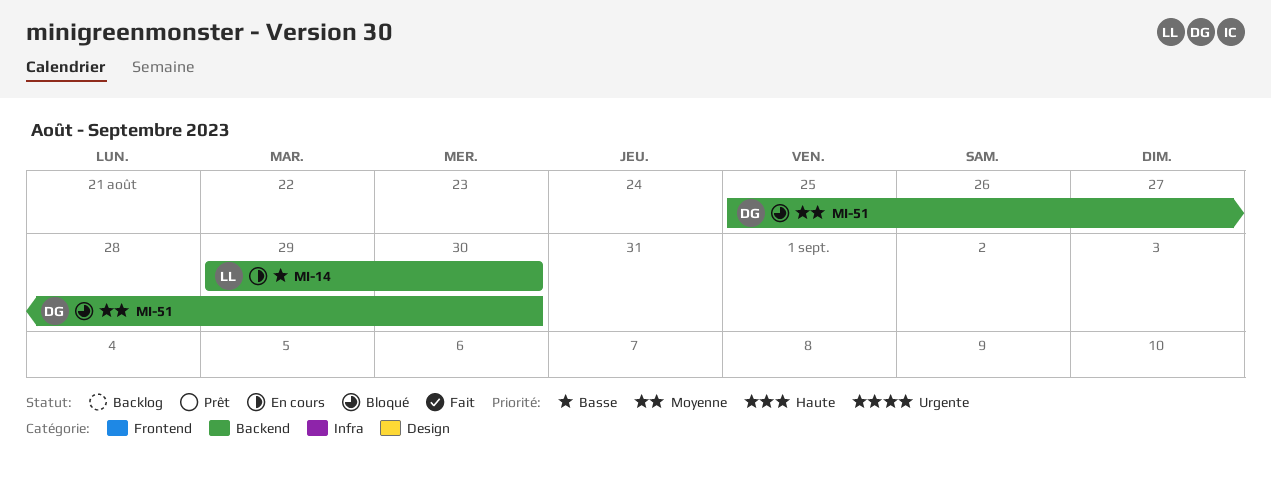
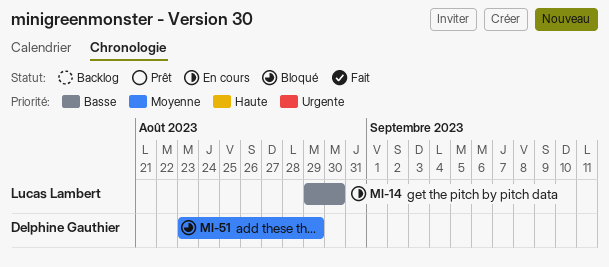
MI-51, start: Aug 25 -> Aug 23
MI-51, due: Aug 30 -> Aug 29

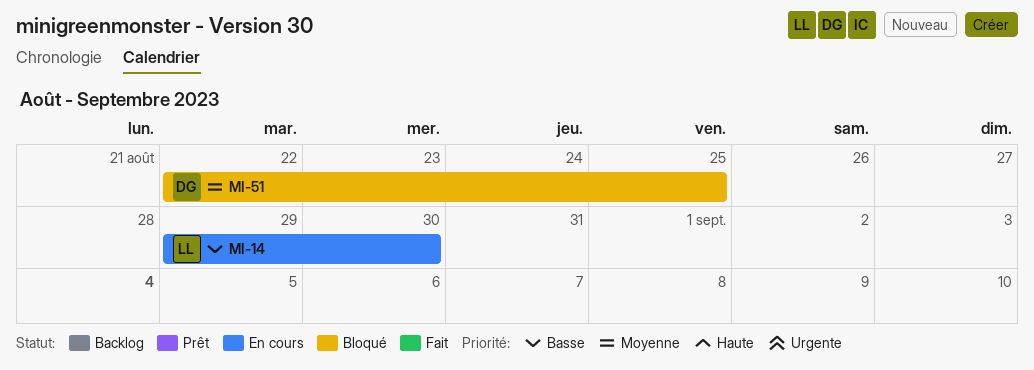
MI-51, start: Aug 23 -> Aug 22
MI-51, due: Aug 29 -> Aug 25

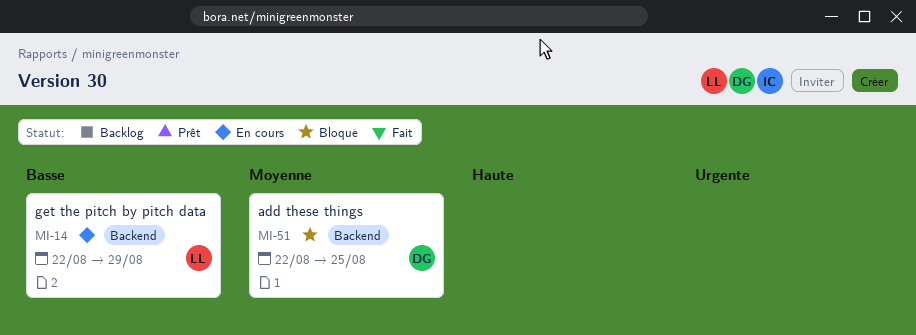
MI-14, start: Aug 29 -> Aug 22
MI-14, due: Aug 30 -> Aug 29

